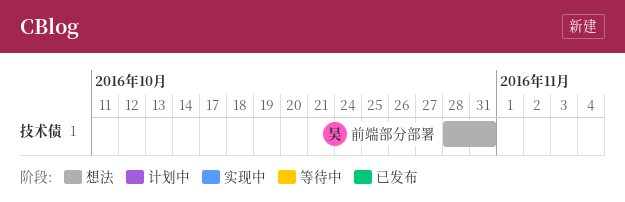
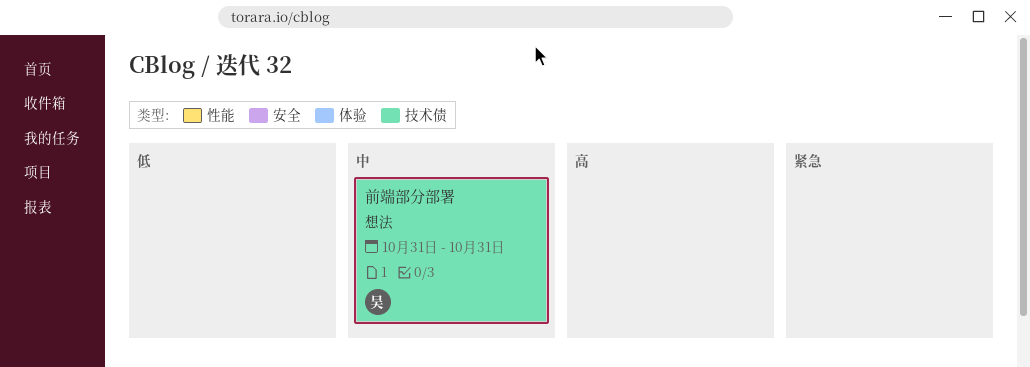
前端部分部署, start: Oct 28 -> Oct 31

